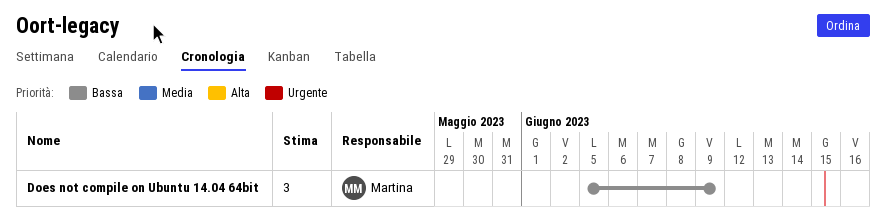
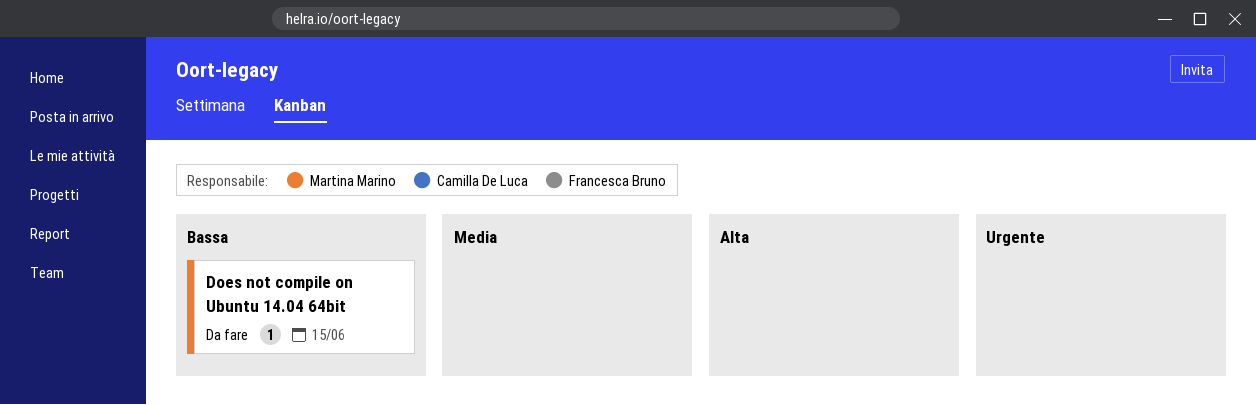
Does not compile on Ubuntu 14.04 64bit, estimate: 3 -> 1
Does not compile on Ubuntu 14.04 64bit, due: Jun 9 -> Jun 15

